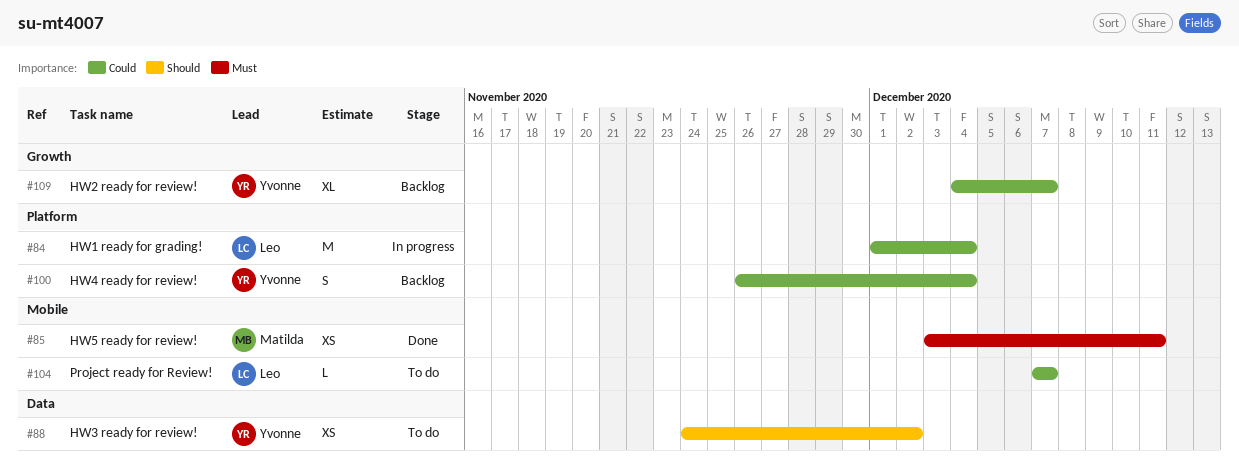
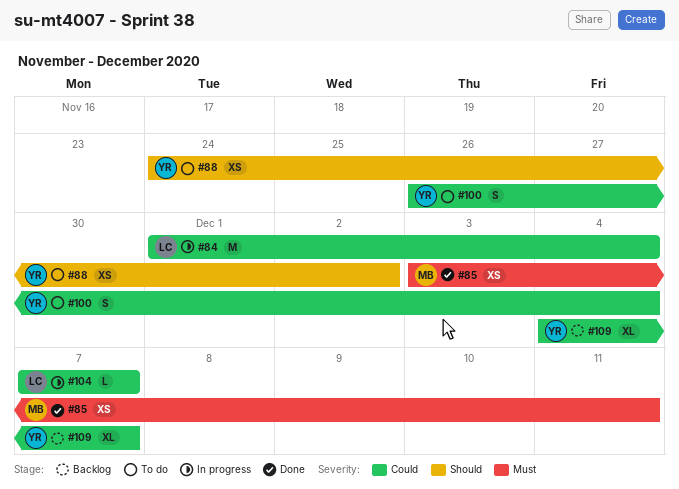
#100, status: Backlog -> To do
#104, status: To do -> In progress

